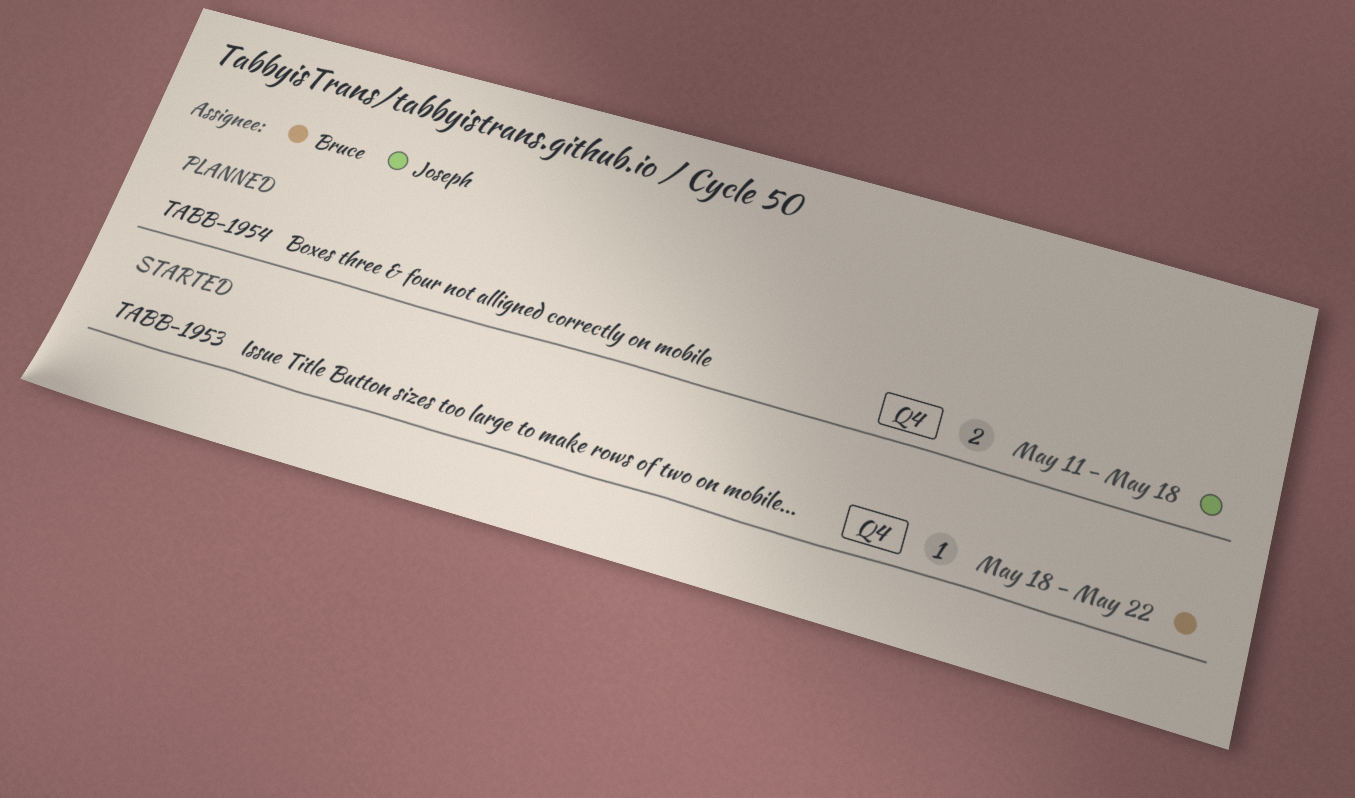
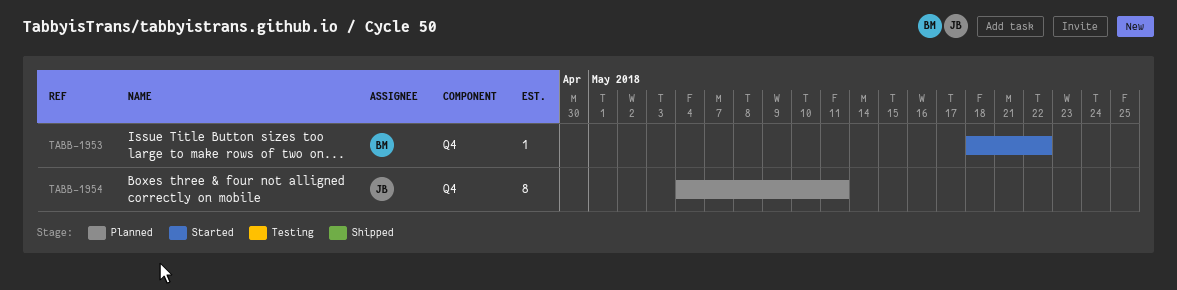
TABB-1954, estimate: 2 -> 8
TABB-1954, start: May 11 -> May 4
TABB-1954, due: May 18 -> May 11

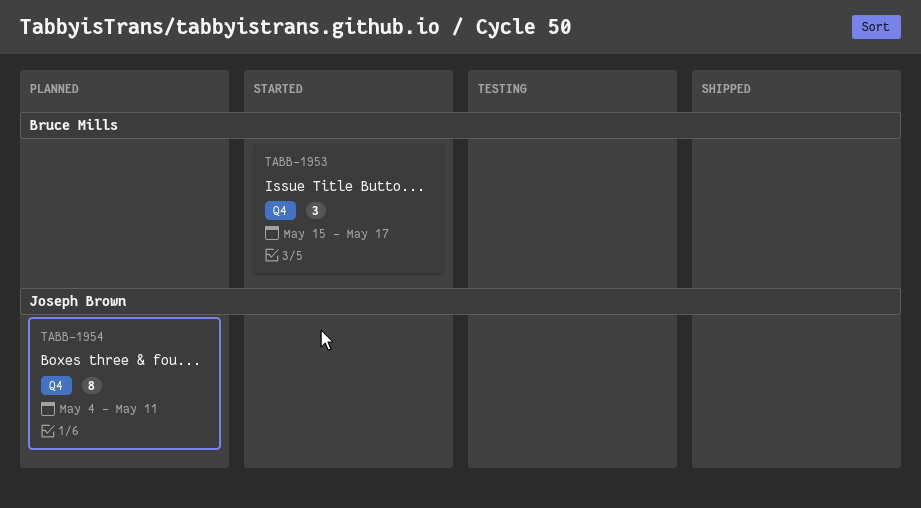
TABB-1953, estimate: 1 -> 3
TABB-1953, start: May 18 -> May 15
TABB-1953, due: May 22 -> May 17

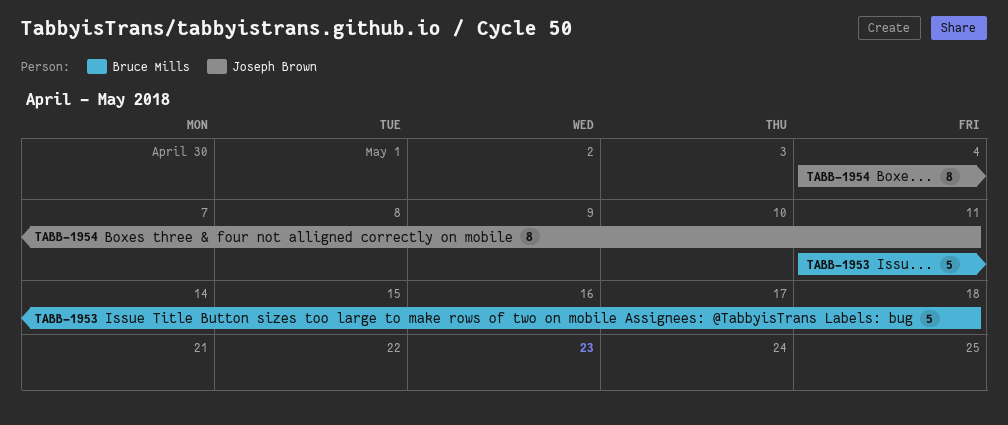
TABB-1953, estimate: 3 -> 5
TABB-1953, start: May 15 -> May 11
TABB-1953, due: May 17 -> May 18

